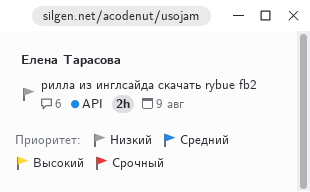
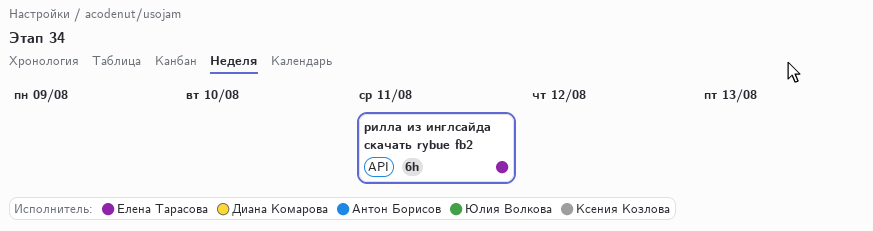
рилла из инглсайда скачать rybue fb2, estimate: 2h -> 6h
рилла из инглсайда скачать rybue fb2, due: Aug 9 -> Aug 11

